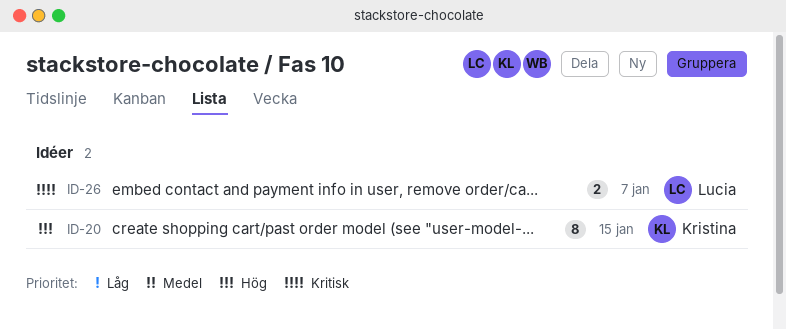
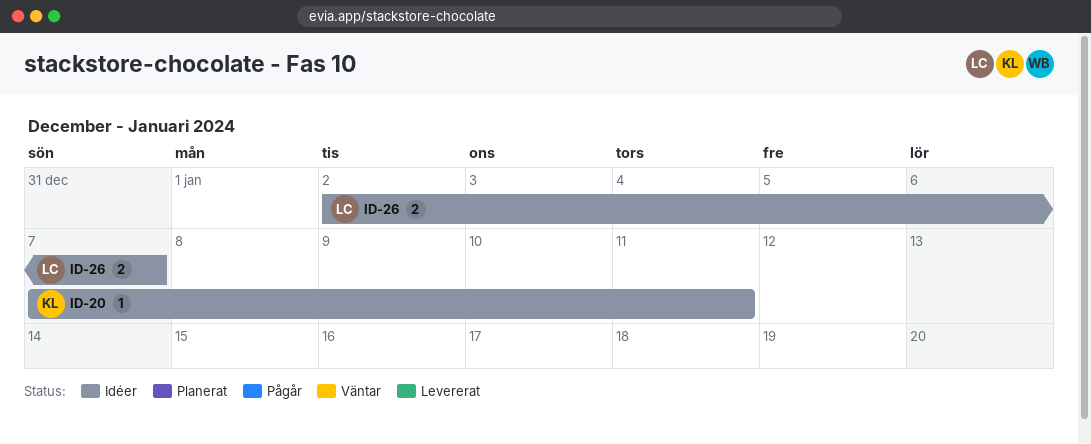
ID-20, estimate: 8 -> 1
ID-20, due: Jan 15 -> Jan 11

